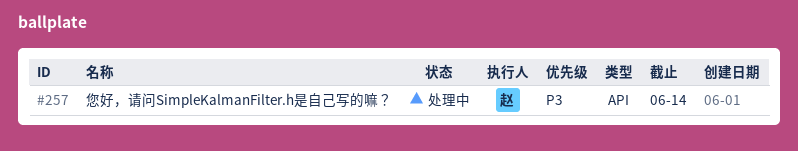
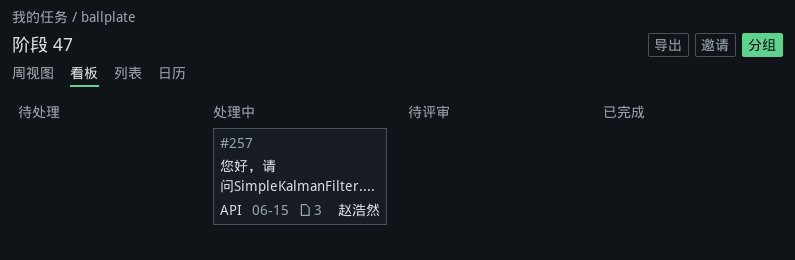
#257, due: Jun 14 -> Jun 15

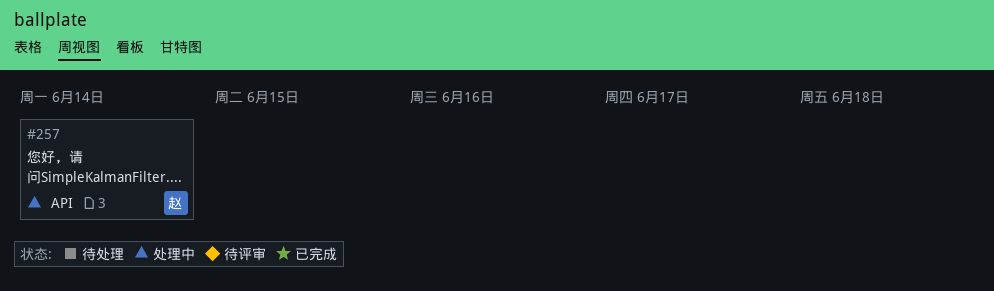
#257, due: Jun 15 -> Jun 14

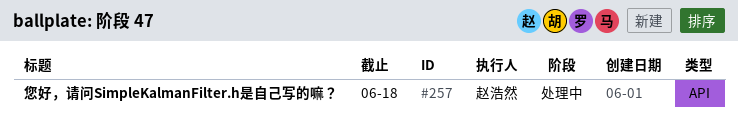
#257, due: Jun 14 -> Jun 18

